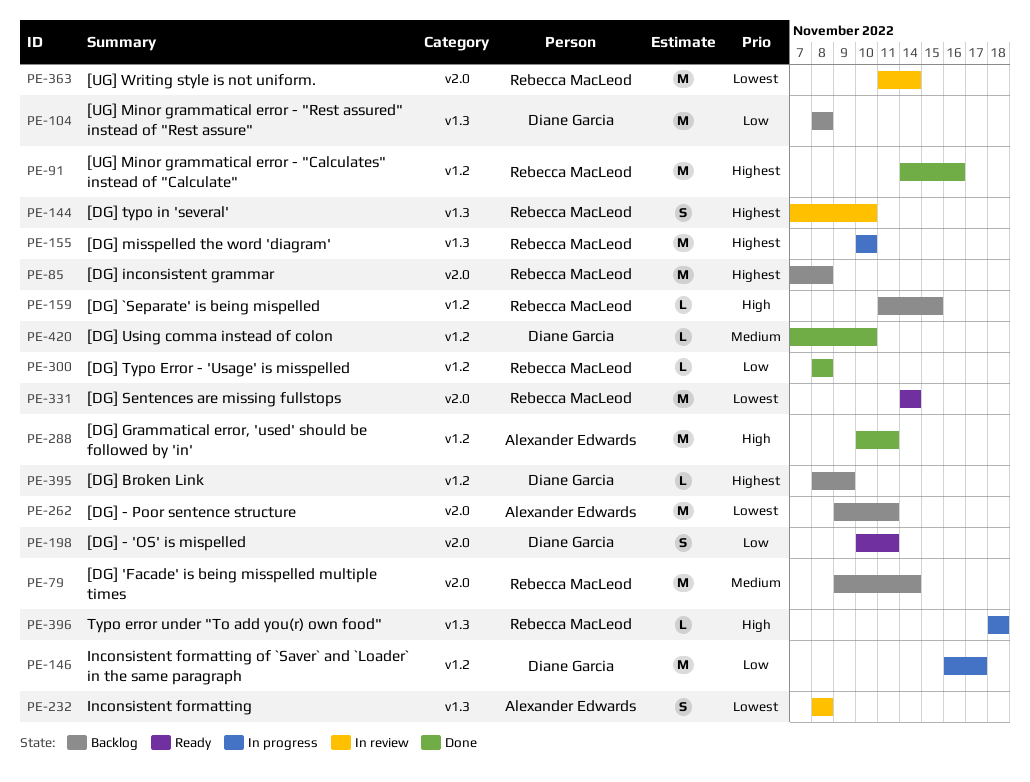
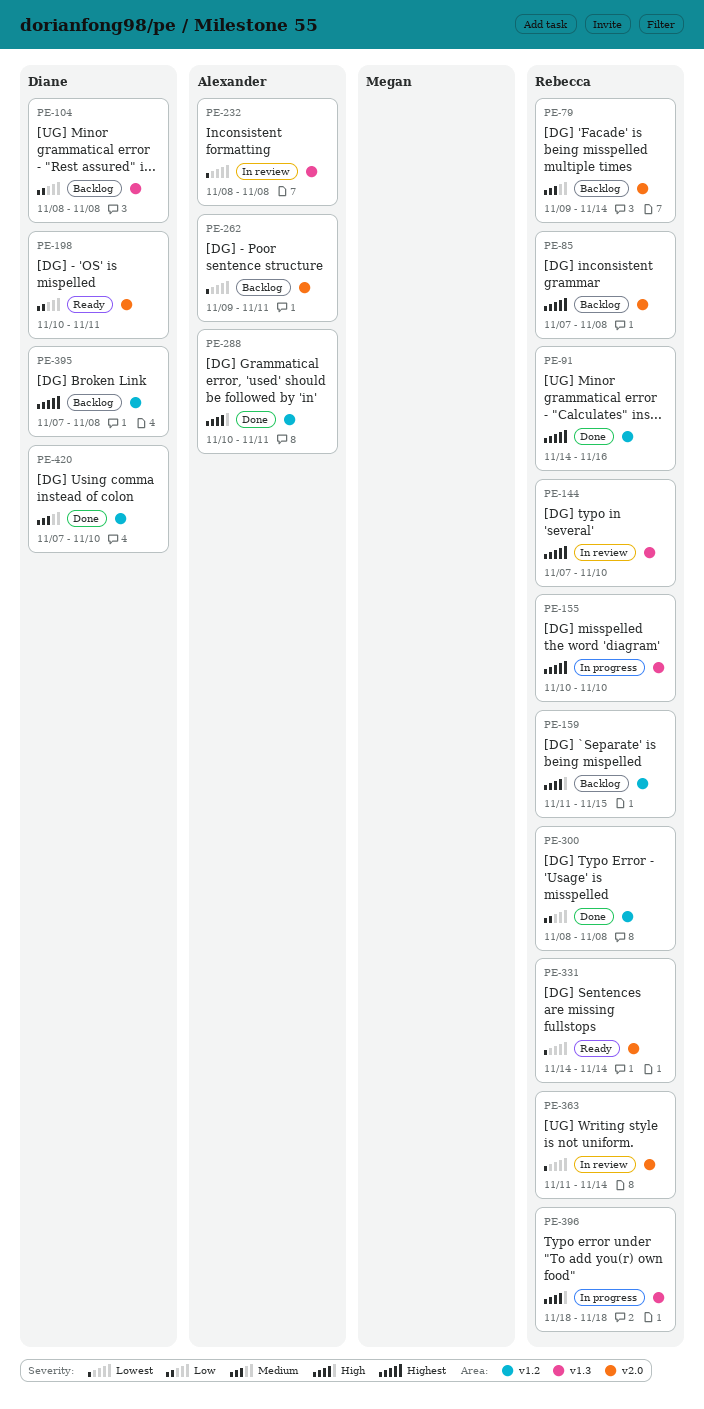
PE-146: present -> none
PE-395, start: Nov 8 -> Nov 7
PE-395, due: Nov 9 -> Nov 8

